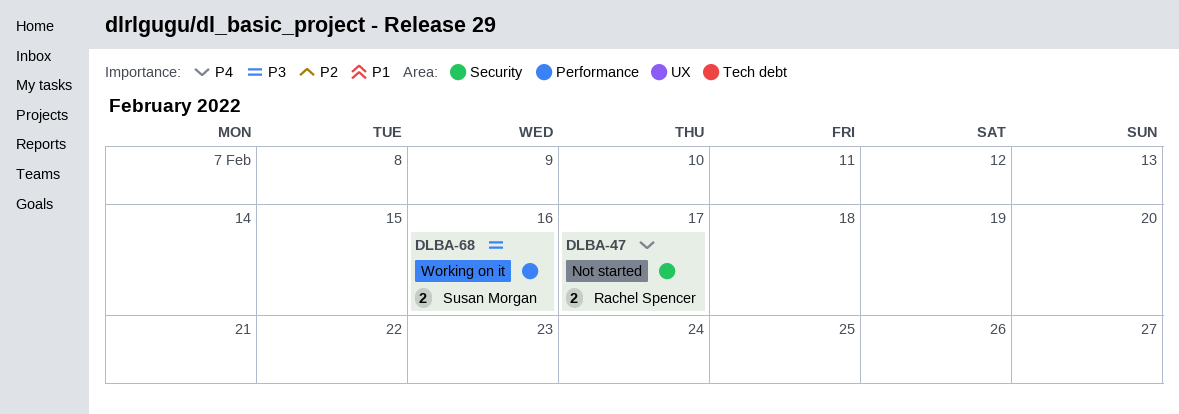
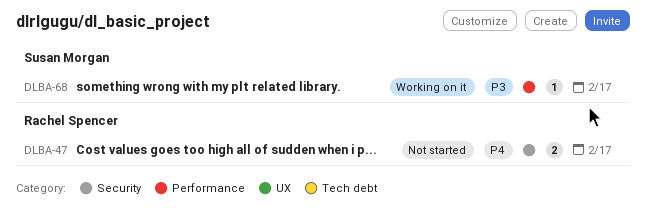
DLBA-68, estimate: 2 -> 1
DLBA-68, due: Feb 16 -> Feb 17

